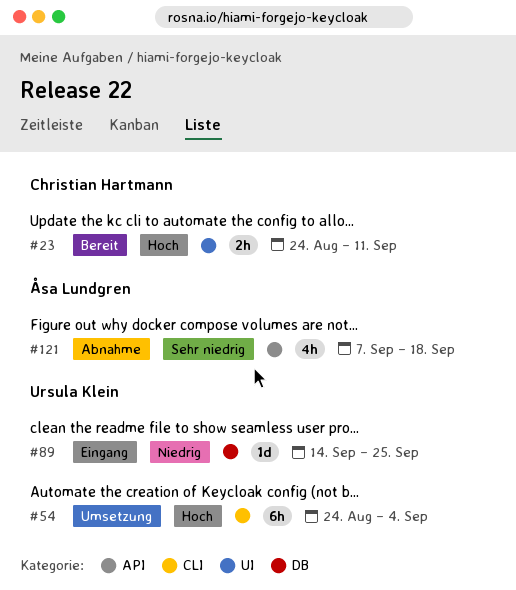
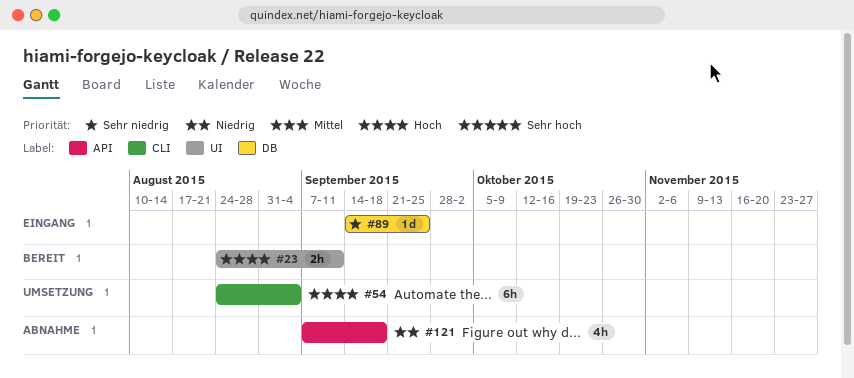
#89, priority: Niedrig -> Sehr niedrig
#121, priority: Sehr niedrig -> Niedrig

